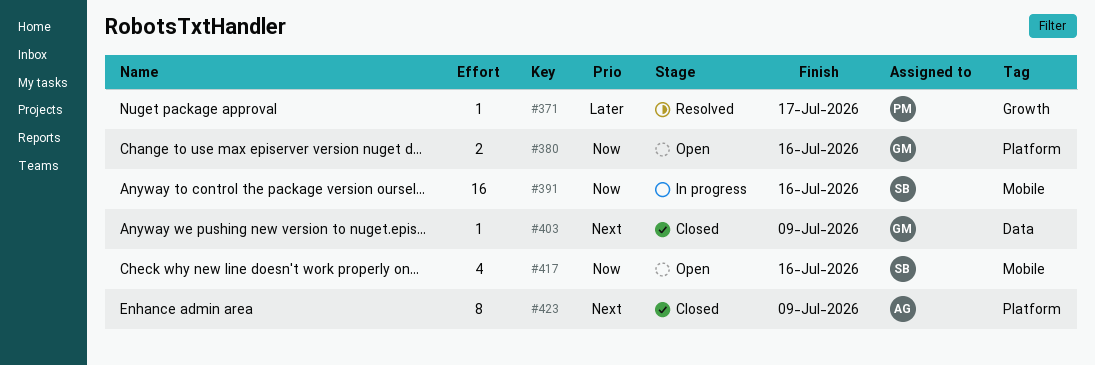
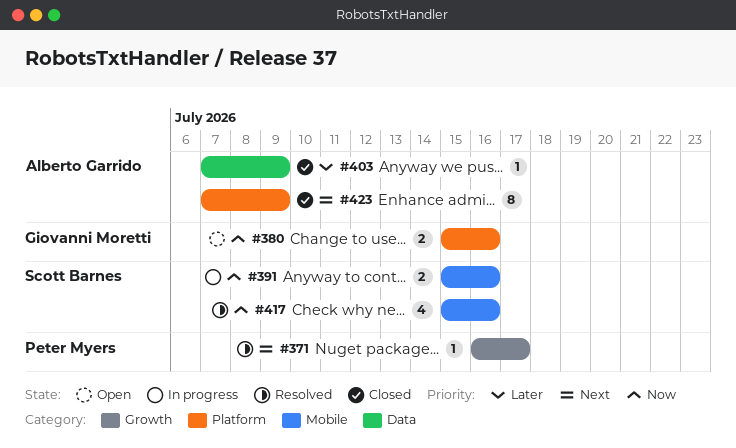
#371, priority: Later -> Next
#391, estimate: 16 -> 2
#403, owner: Giovanni Moretti -> Alberto Garrido
#403, priority: Next -> Later
#417, status: Open -> Resolved

